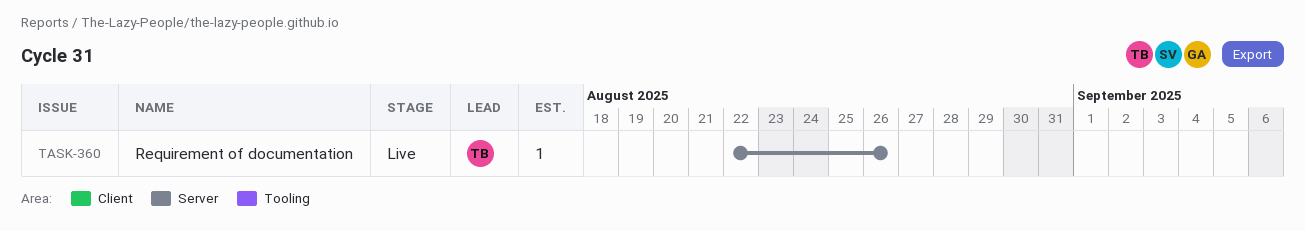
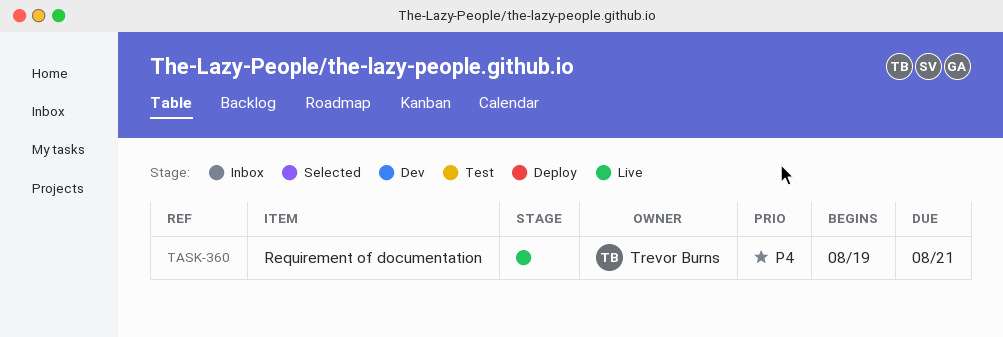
TASK-360, start: Aug 22 -> Aug 19
TASK-360, due: Aug 26 -> Aug 21

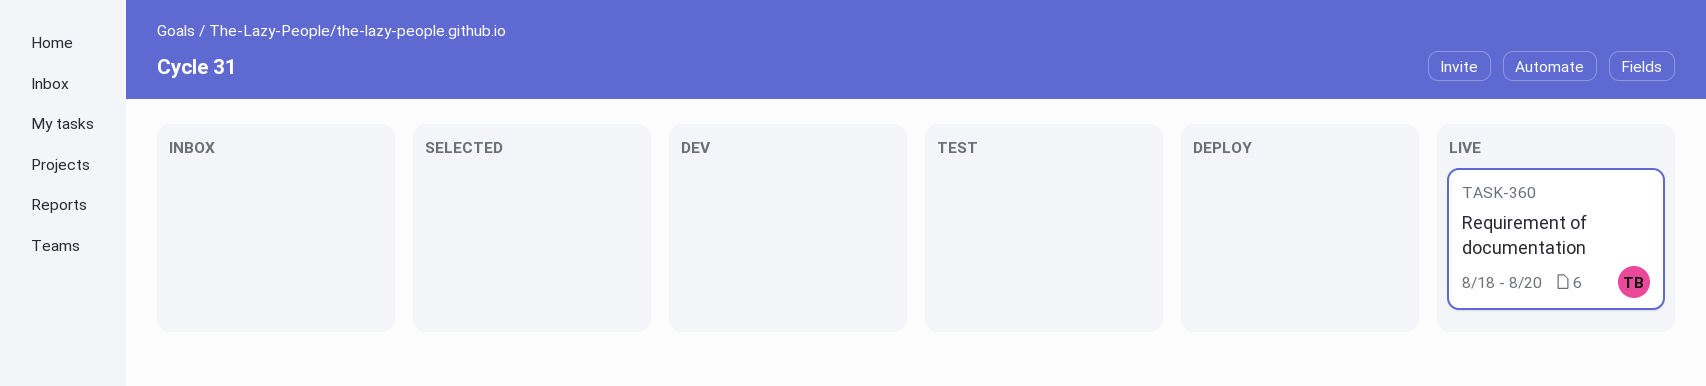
TASK-360, start: Aug 19 -> Aug 18
TASK-360, due: Aug 21 -> Aug 20

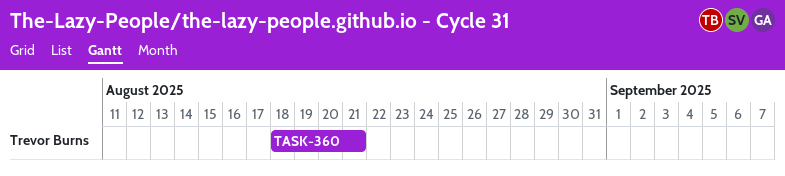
TASK-360, due: Aug 20 -> Aug 21

